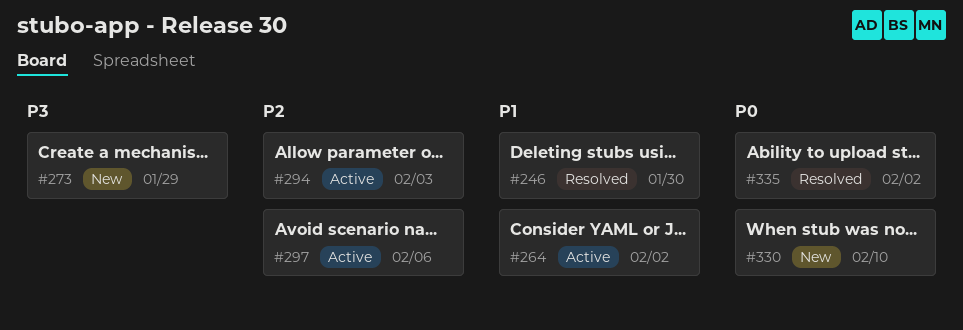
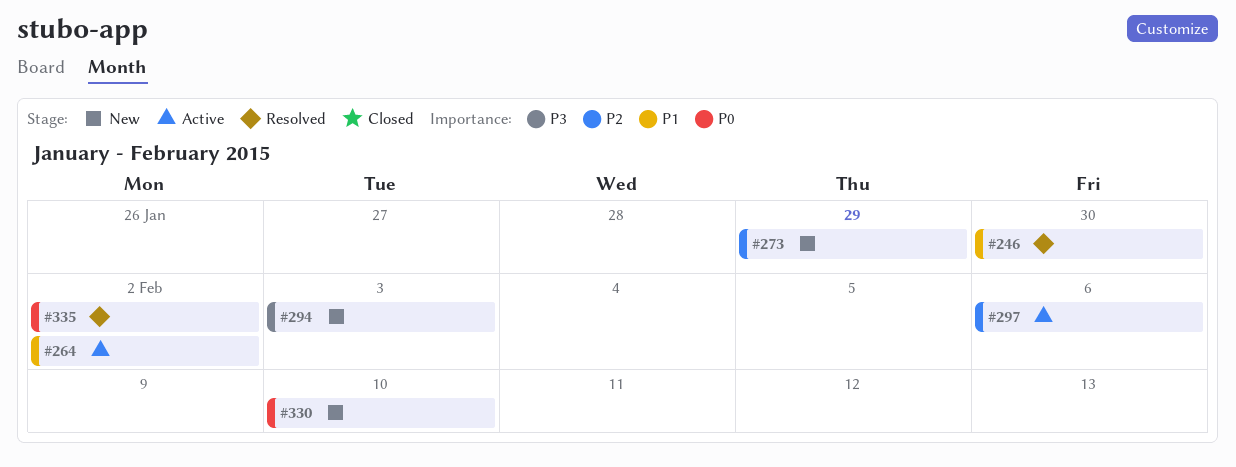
#273, priority: P3 -> P2
#294, status: Active -> New
#294, priority: P2 -> P3

